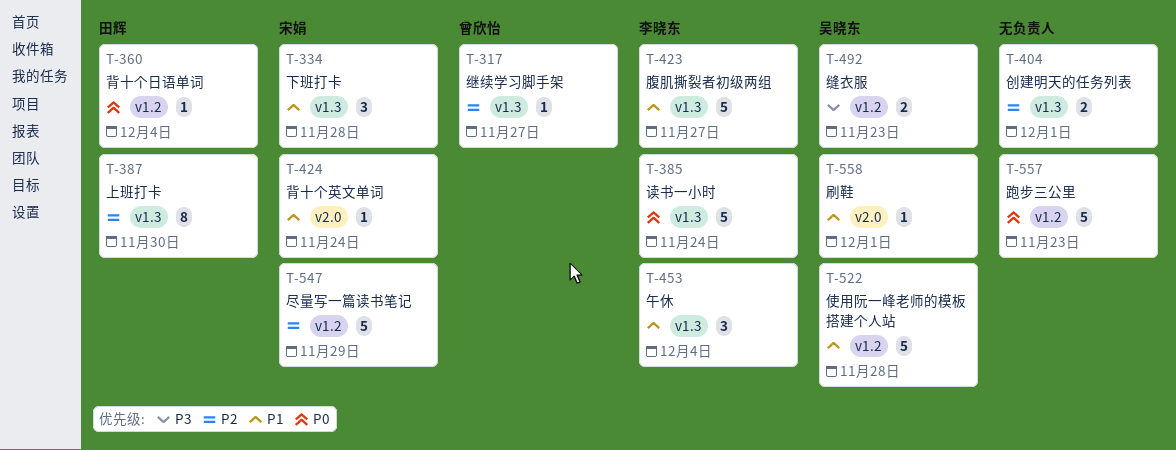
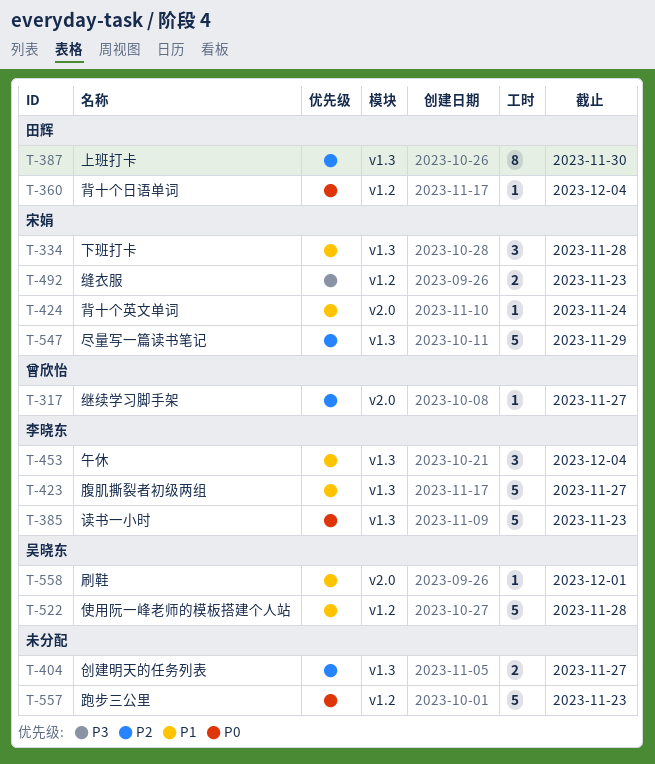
T-317, label: v1.3 -> v2.0
T-385, due: Nov 24 -> Nov 23
T-404, due: Dec 1 -> Nov 27
T-492, owner: 吴晓东 -> 宋娟
T-547, label: v1.2 -> v1.3

